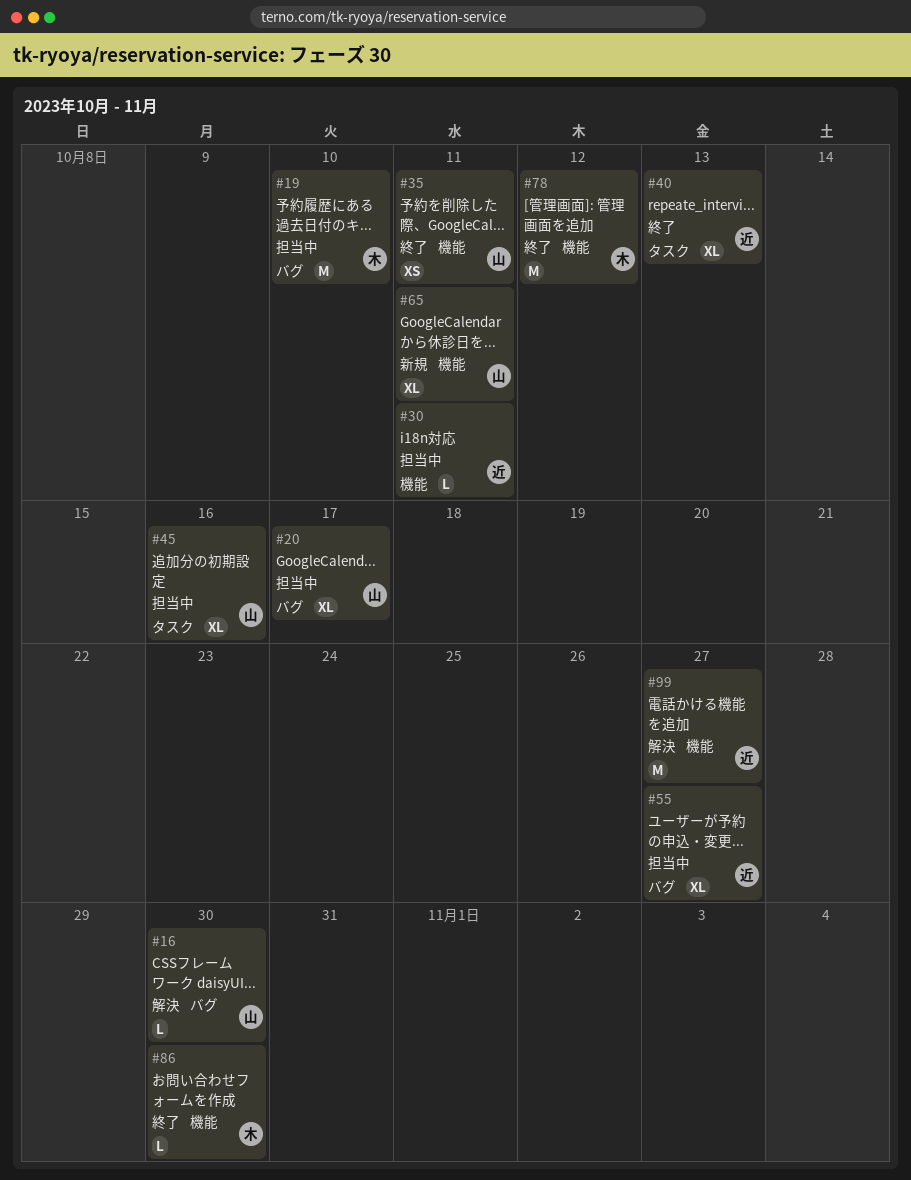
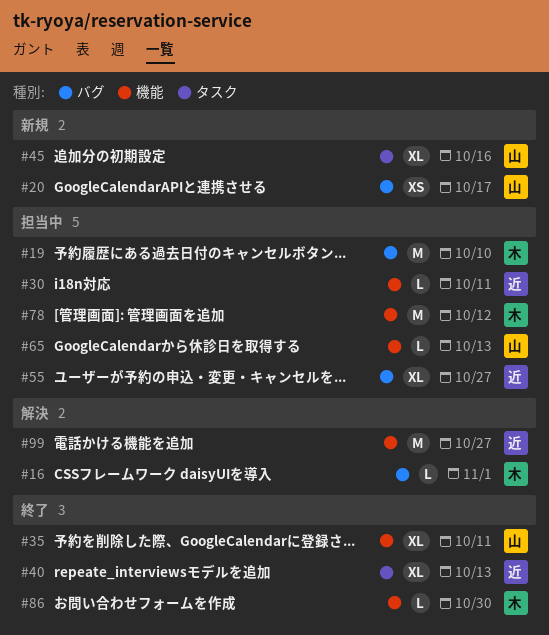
#16, owner: 山 -> 木
#16, due: Oct 30 -> Nov 1
#20, status: 担当中 -> 新規
#20, estimate: XL -> XS
#35, estimate: XS -> XL
#45, status: 担当中 -> 新規
#65, status: 新規 -> 担当中
#65, estimate: XL -> L
#65, due: Oct 11 -> Oct 13
#78, status: 終了 -> 担当中

